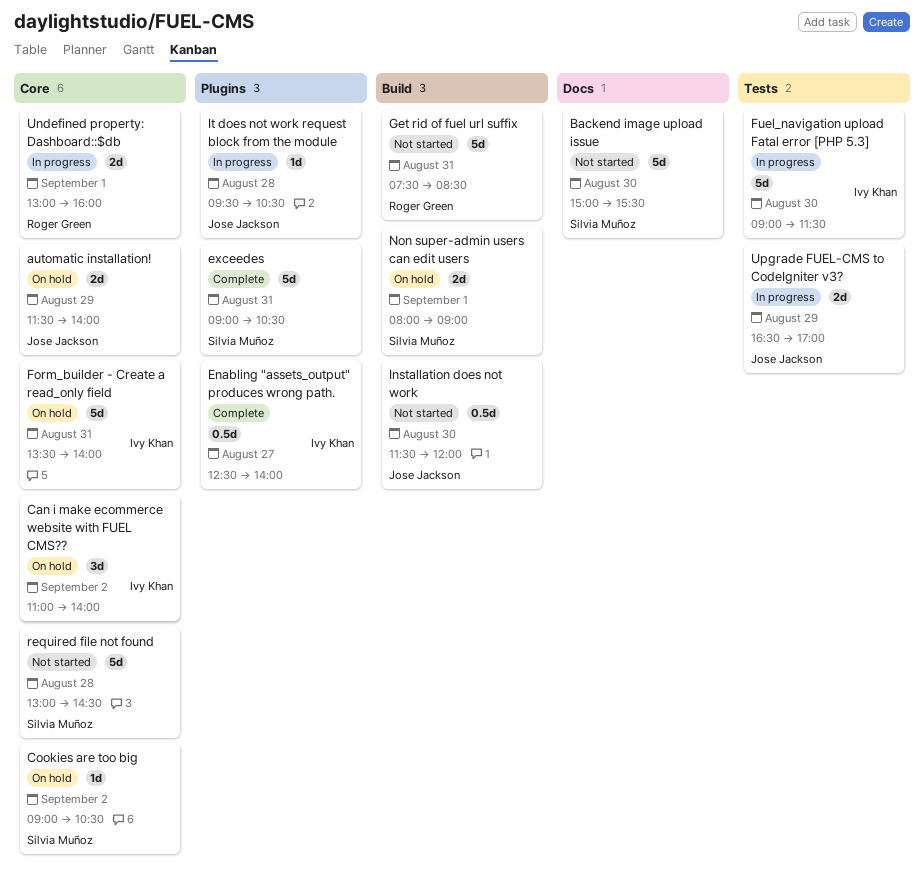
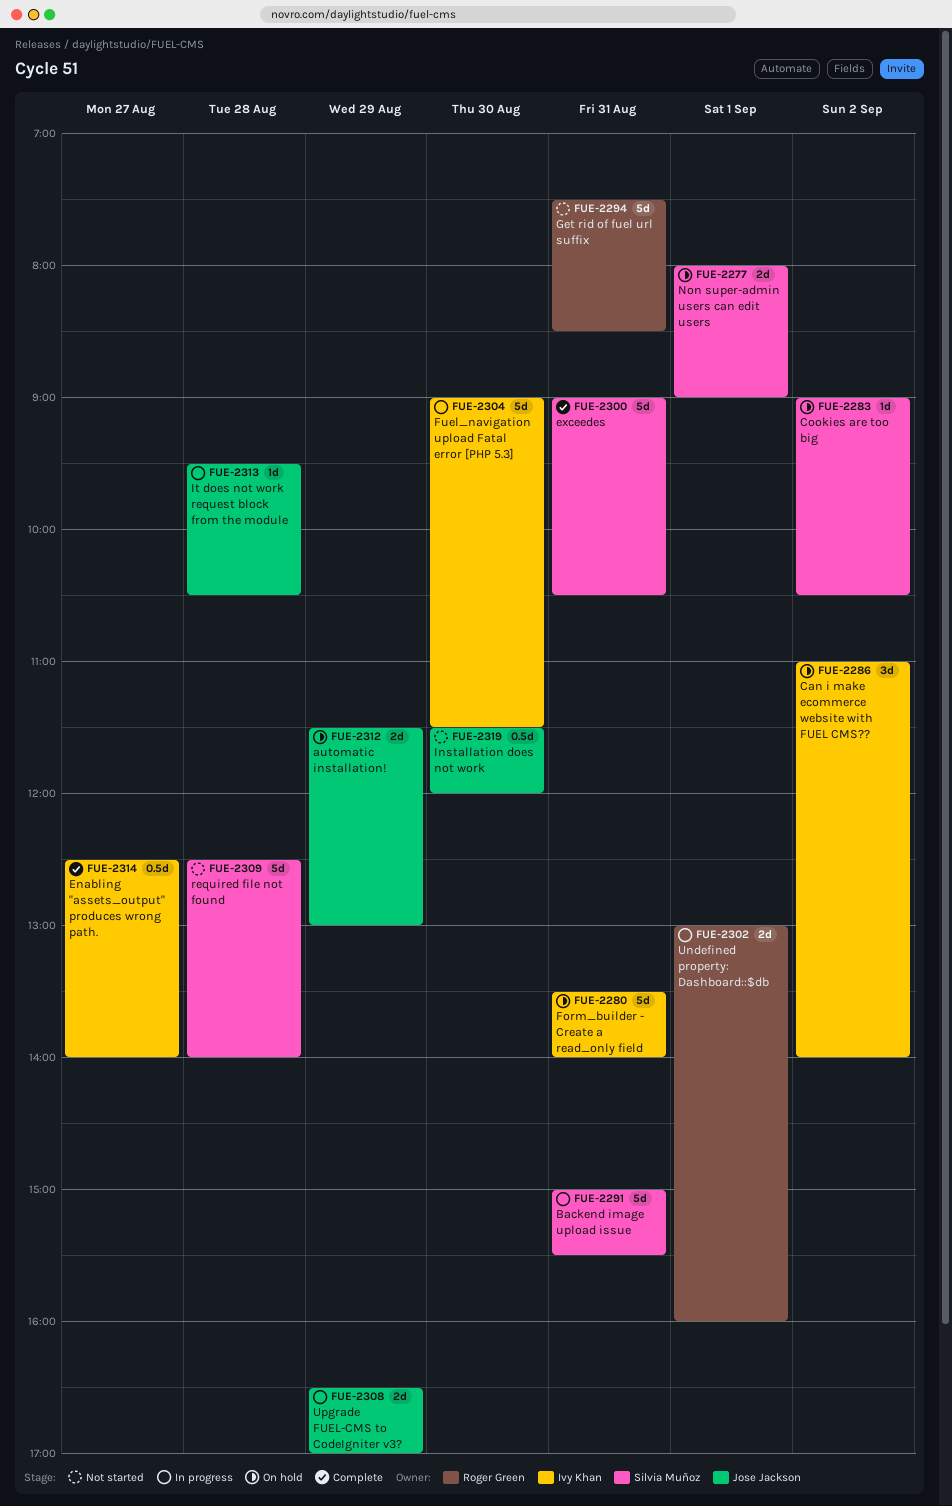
automatic installation!, ends: 14:00 -> 13:00
Backend image upload issue, status: Not started -> In progress
Backend image upload issue, day: Aug 30 -> Aug 31
required file not found, begins: 13:00 -> 12:30
required file not found, ends: 14:30 -> 14:00

